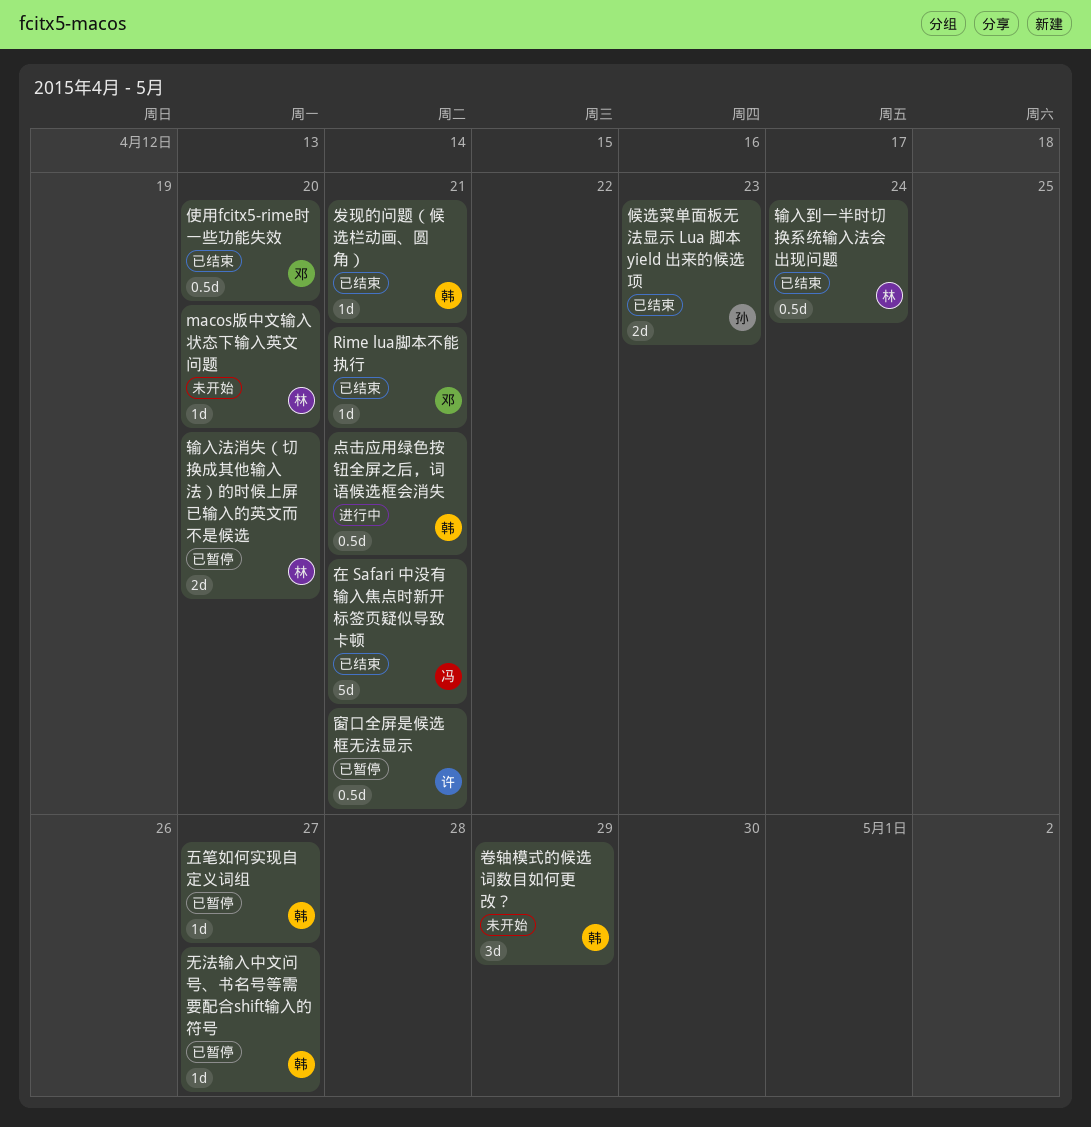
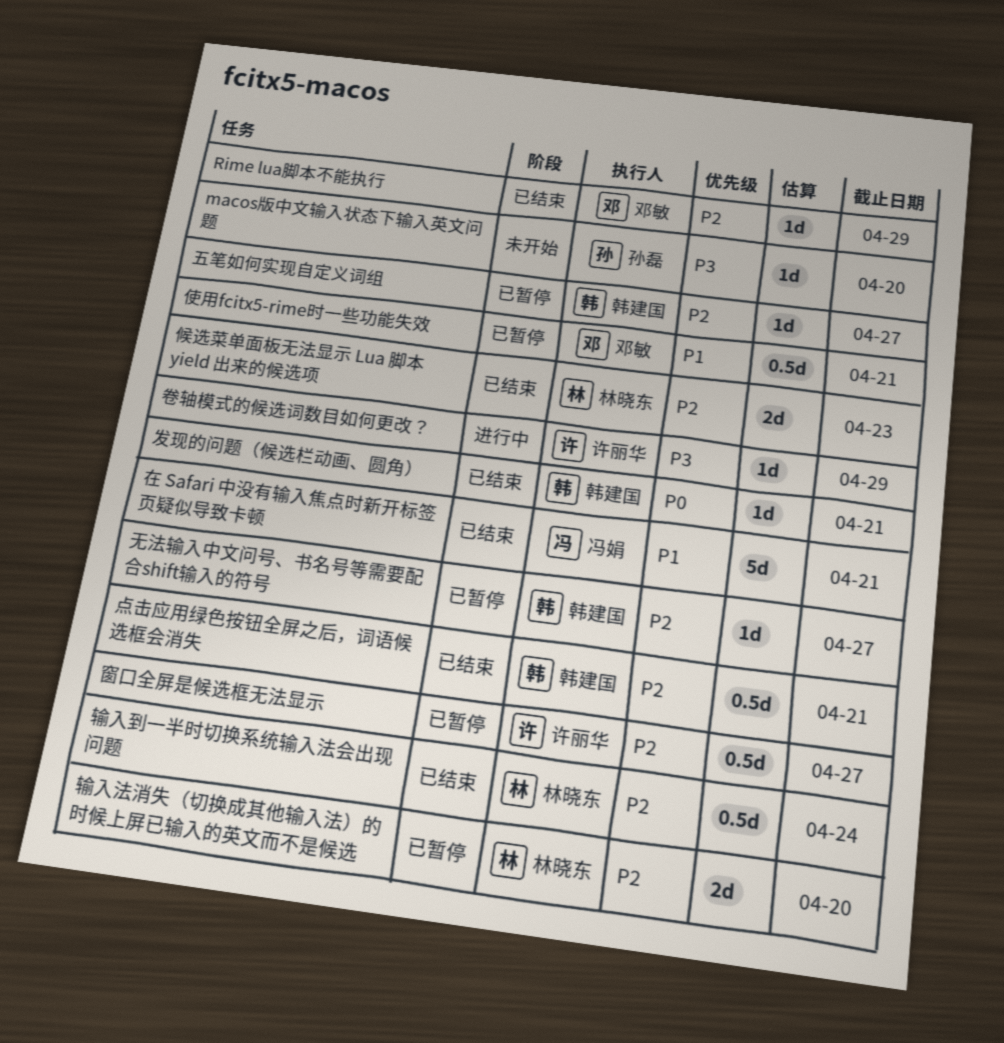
macos版中文输入状态下输入英文问题, owner: 林晓东 -> 孙磊
Rime lua脚本不能执行, due: Apr 21 -> Apr 29
使用fcitx5-rime时一些功能失效, status: 已结束 -> 已暂停
使用fcitx5-rime时一些功能失效, due: Apr 20 -> Apr 21
候选菜单面板无法显示 Lua 脚本 yield 出来的候选项, owner: 孙磊 -> 林晓东
卷轴模式的候选词数目如何更改？, status: 未开始 -> 进行中
卷轴模式的候选词数目如何更改？, owner: 韩建国 -> 许丽华
卷轴模式的候选词数目如何更改？, estimate: 3d -> 1d
点击应用绿色按钮全屏之后，词语候选框会消失, status: 进行中 -> 已结束
窗口全屏是候选框无法显示, due: Apr 21 -> Apr 27

